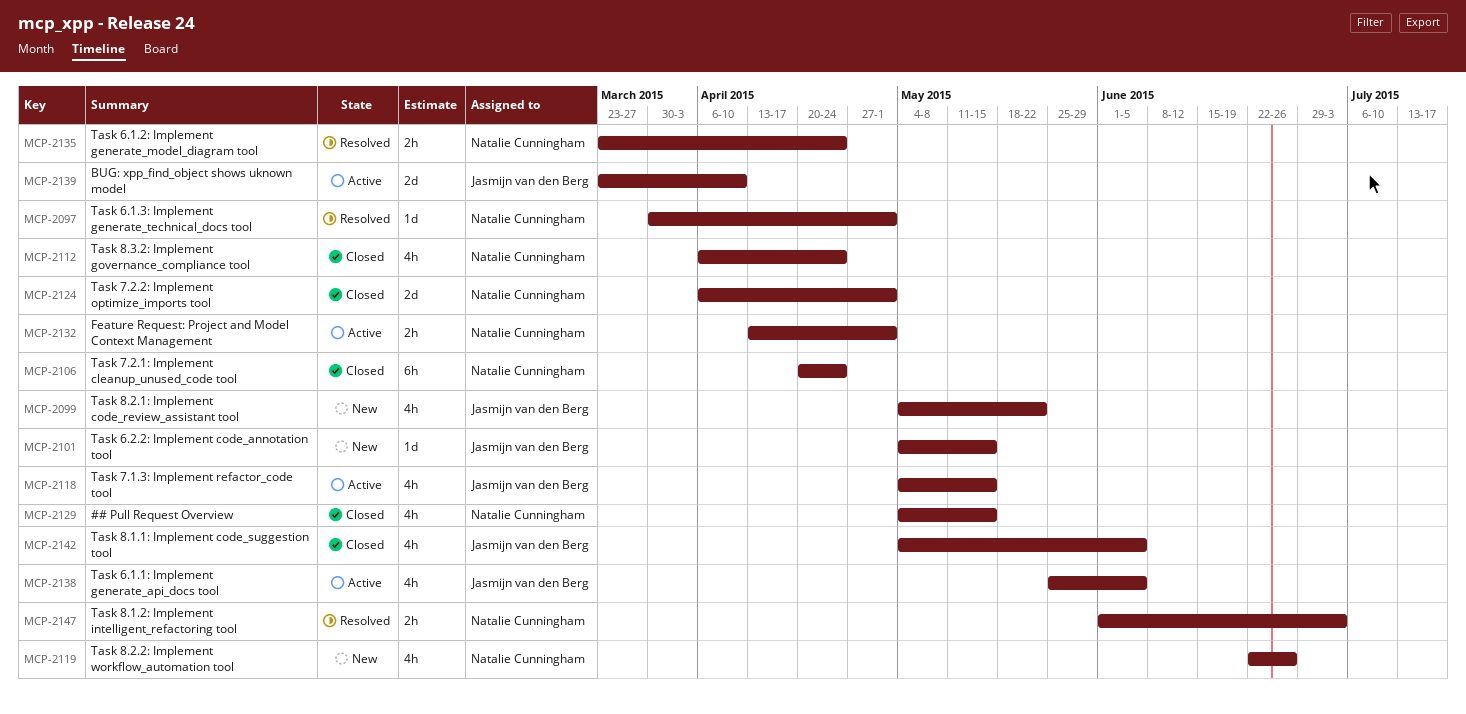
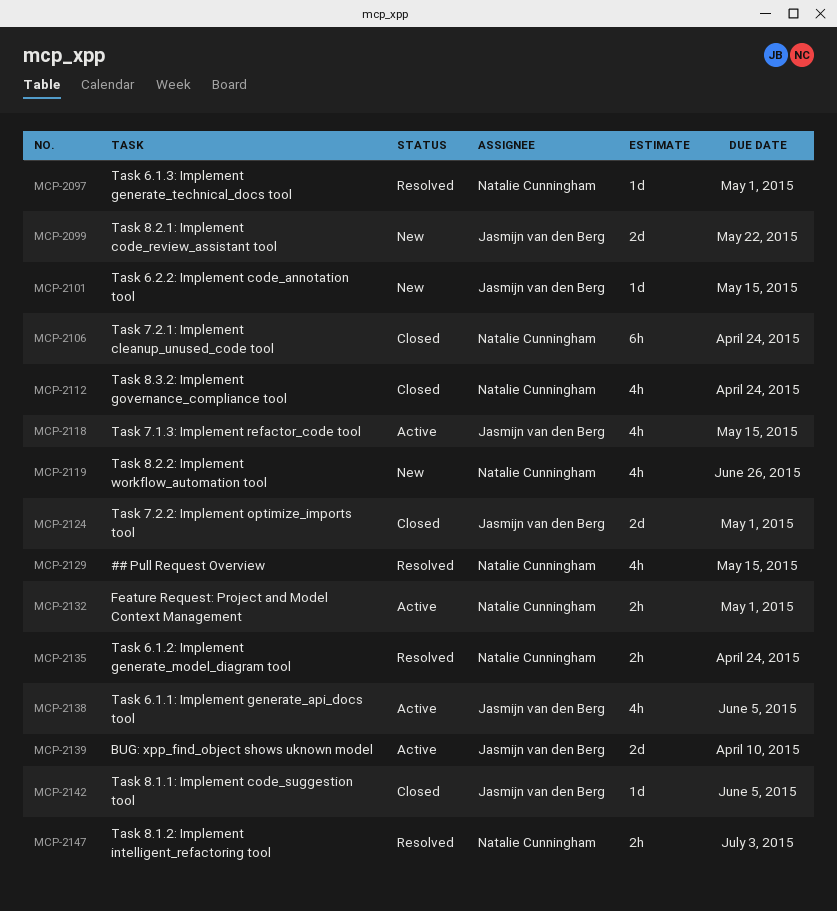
MCP-2099, estimate: 4h -> 2d
MCP-2124, owner: Natalie Cunningham -> Jasmijn van den Berg
MCP-2129, status: Closed -> Resolved
MCP-2142, estimate: 4h -> 1d

